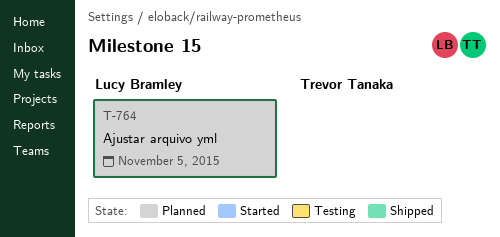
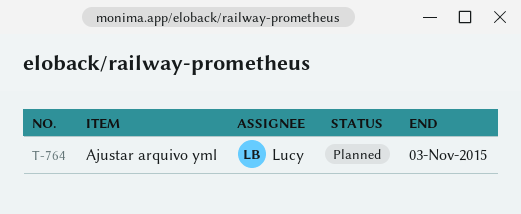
T-764, due: Nov 5 -> Nov 3

